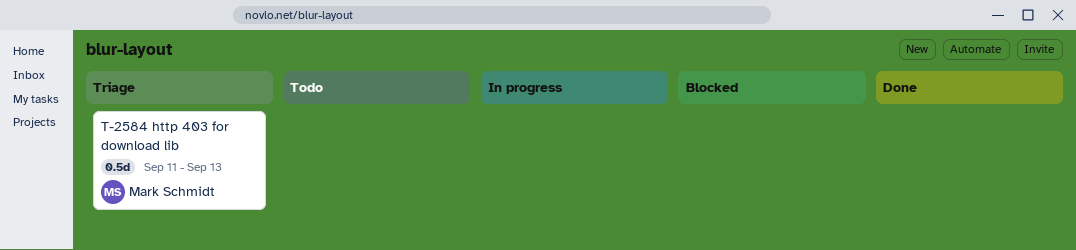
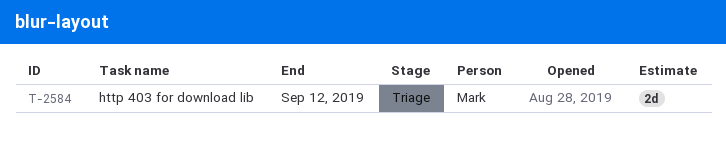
T-2584, estimate: 0.5d -> 2d
T-2584, due: Sep 13 -> Sep 12

